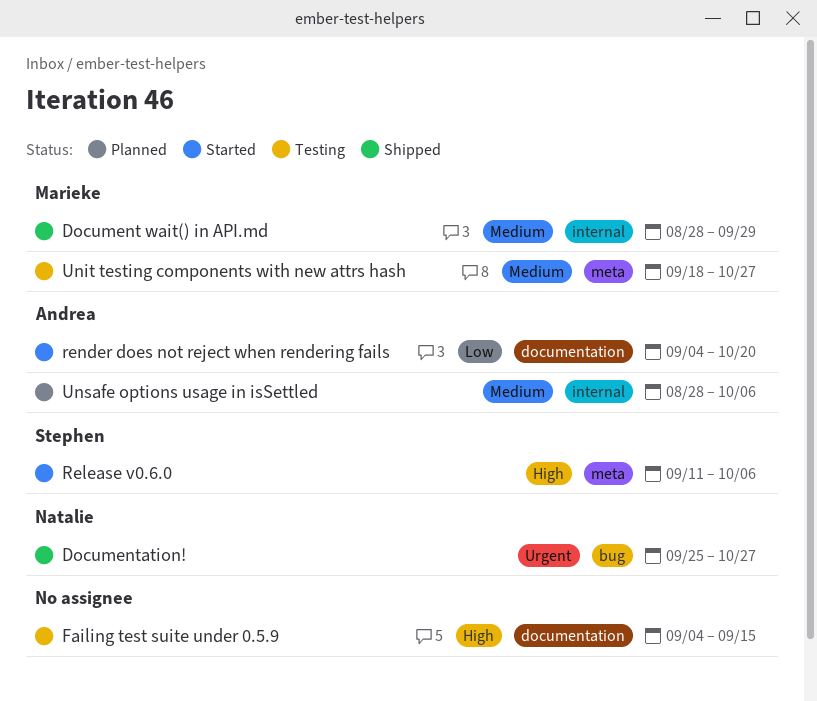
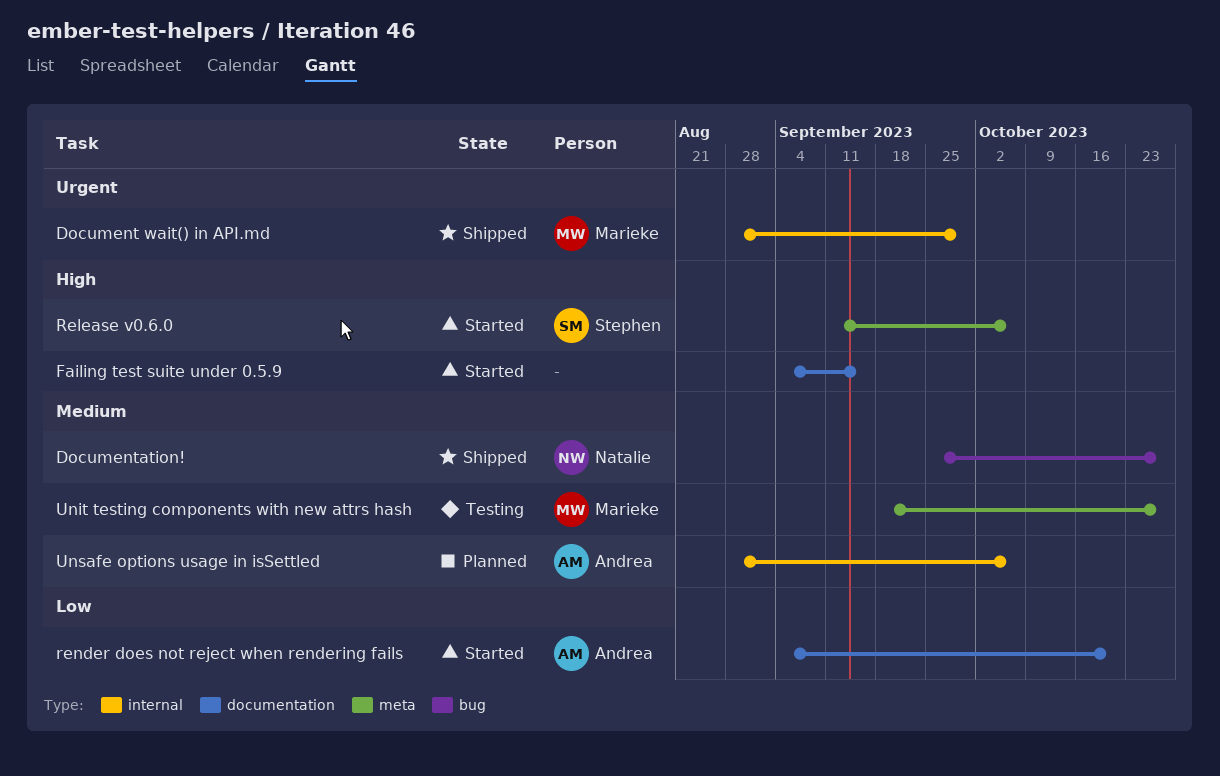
Document wait() in API.md, priority: Medium -> Urgent
Documentation!, priority: Urgent -> Medium
Failing test suite under 0.5.9, status: Testing -> Started

